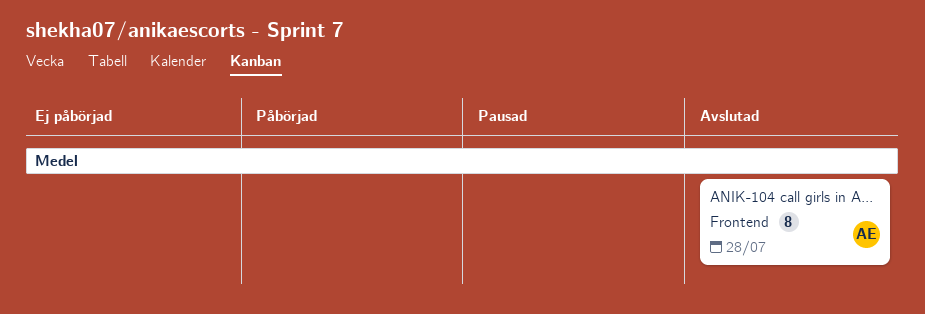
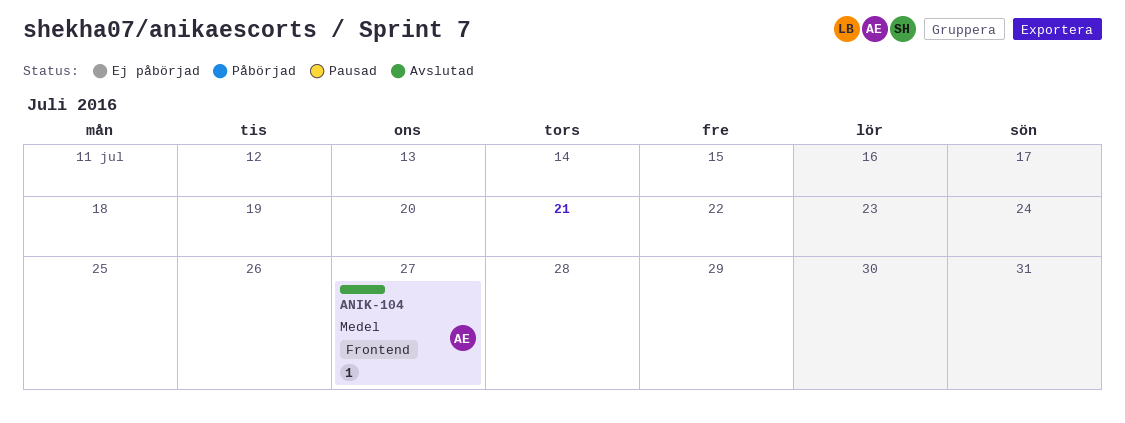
ANIK-104, estimate: 8 -> 1
ANIK-104, due: Jul 28 -> Jul 27

